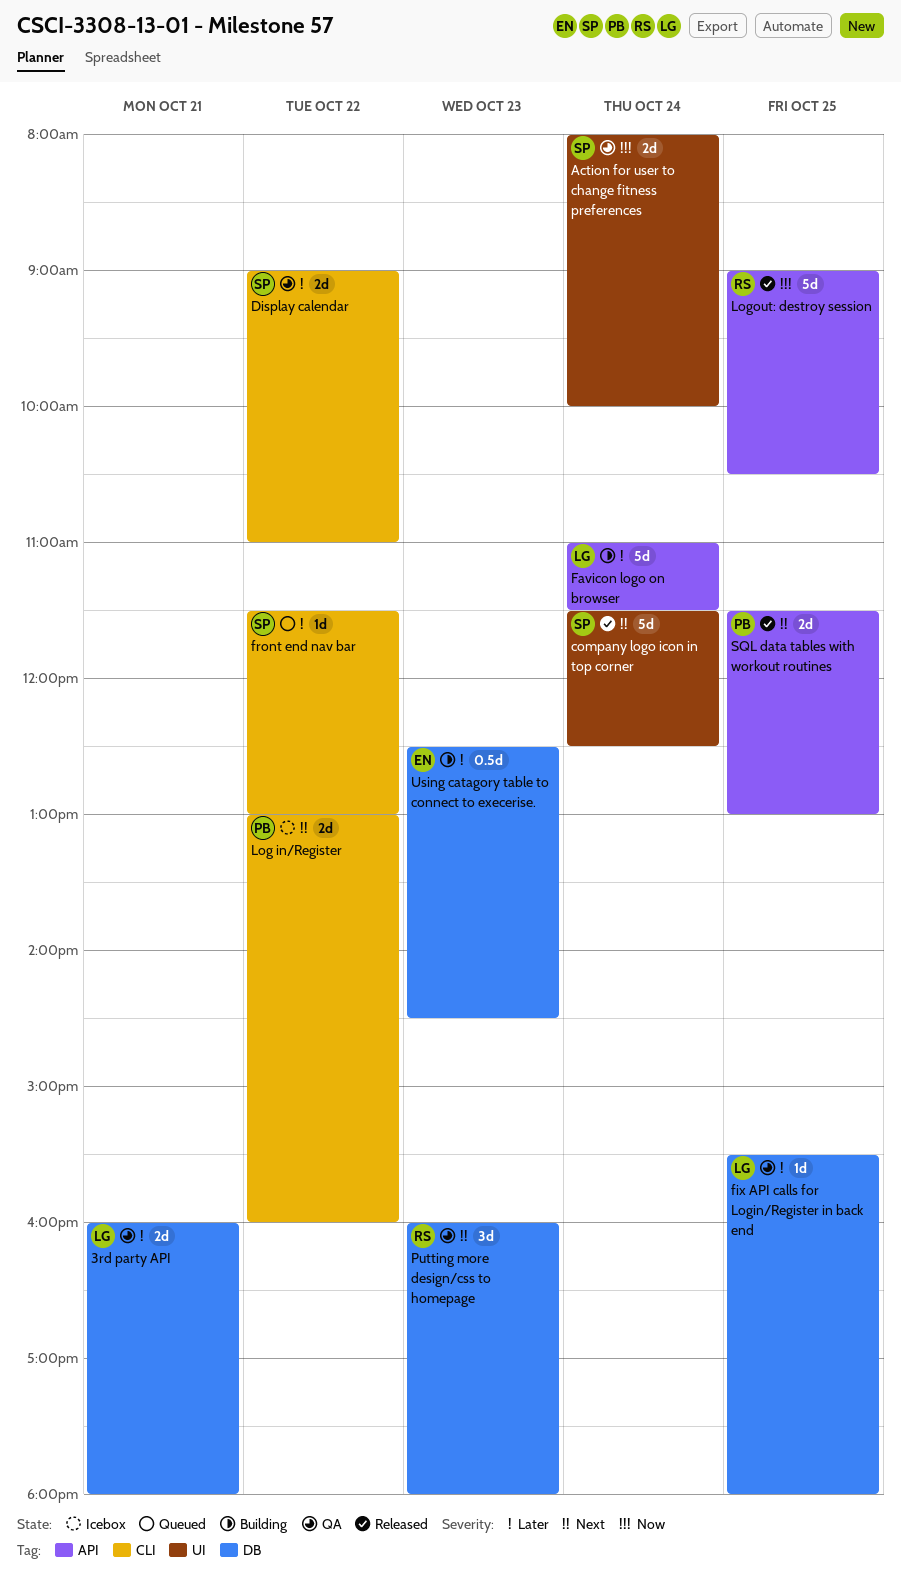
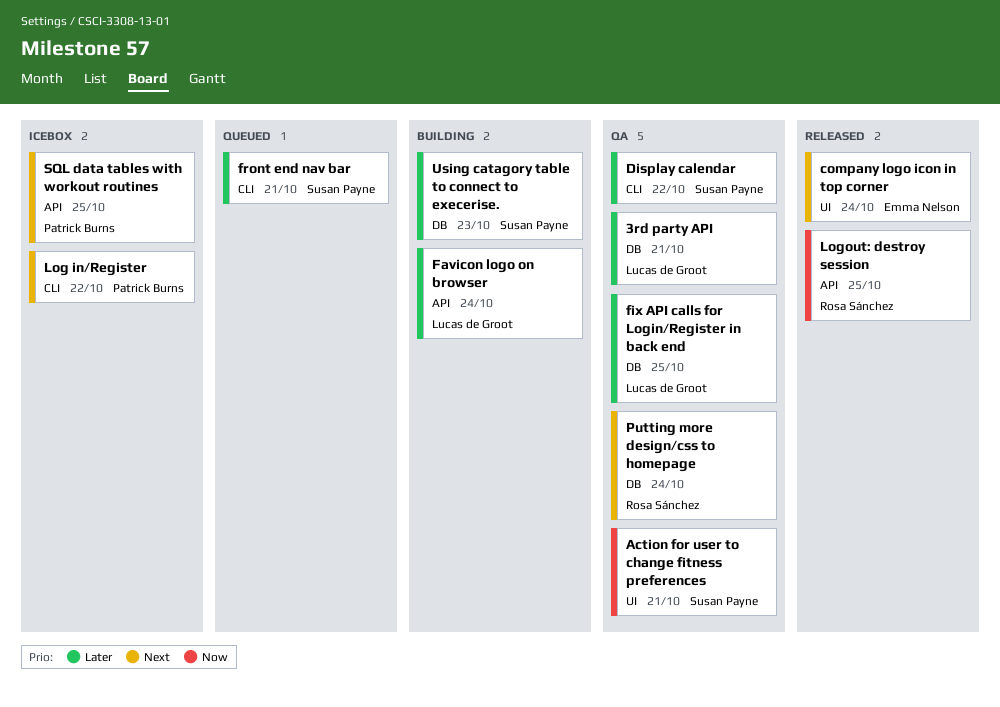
Action for user to change fitness preferences, day: Oct 24 -> Oct 21
company logo icon in top corner, owner: Susan Payne -> Emma Nelson
front end nav bar, day: Oct 22 -> Oct 21
Putting more design/css to homepage, day: Oct 23 -> Oct 24
SQL data tables with workout routines, status: Released -> Icebox
Using catagory table to connect to execerise., owner: Emma Nelson -> Susan Payne

